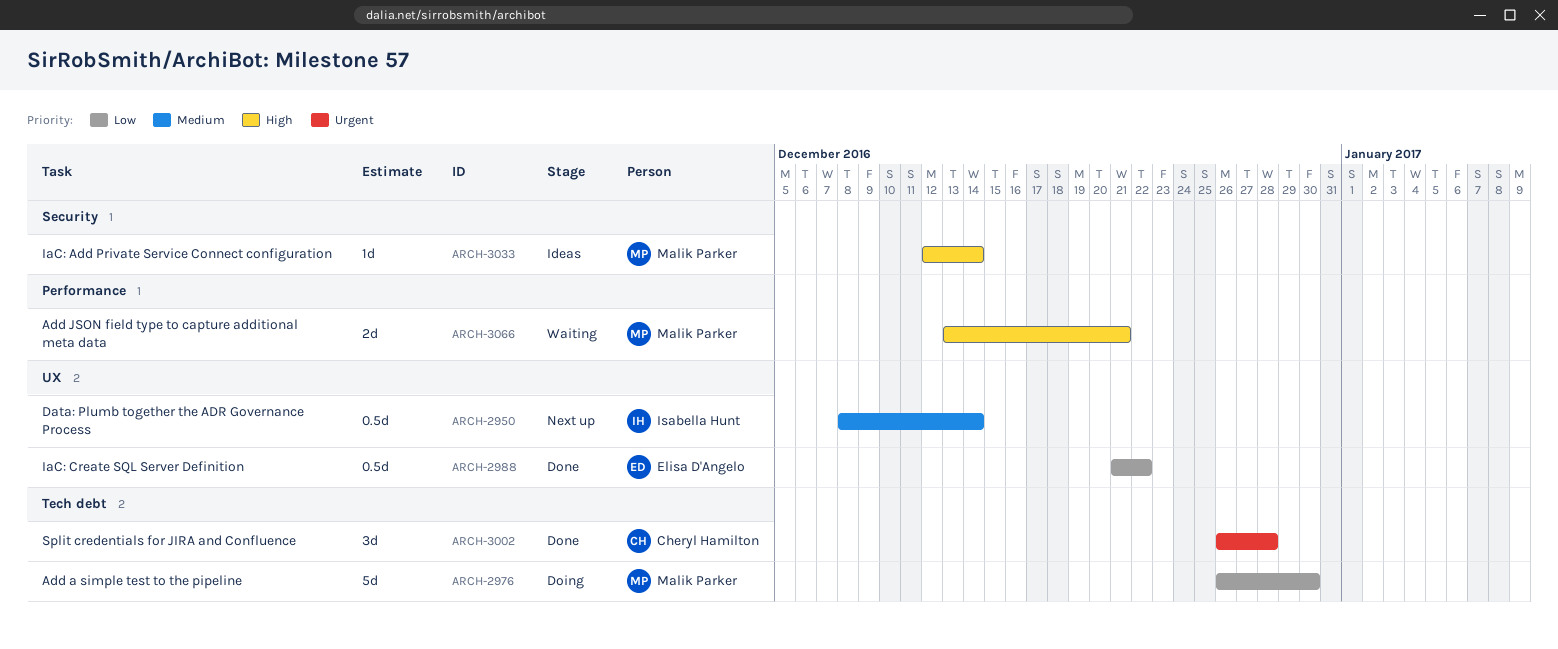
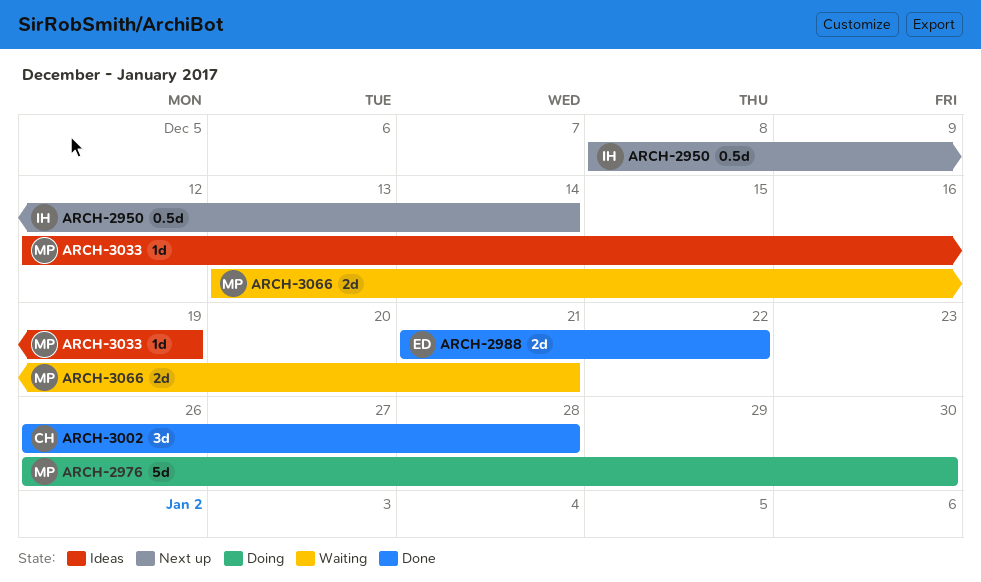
ARCH-2988, estimate: 0.5d -> 2d
ARCH-3033, due: Dec 14 -> Dec 19

